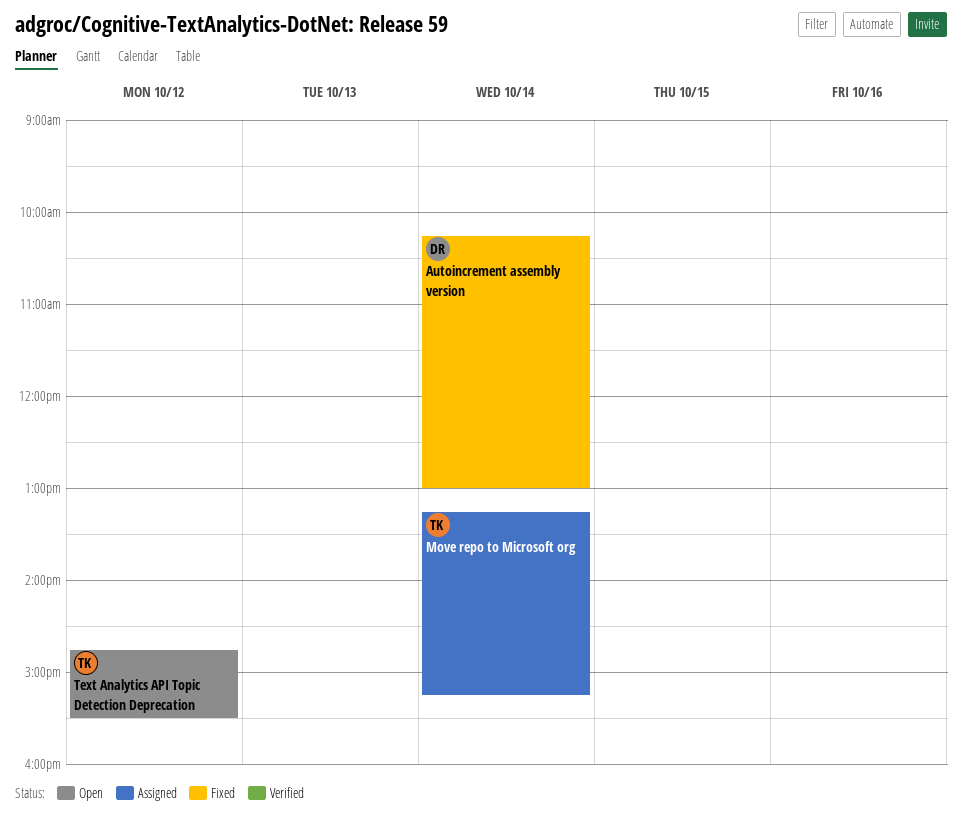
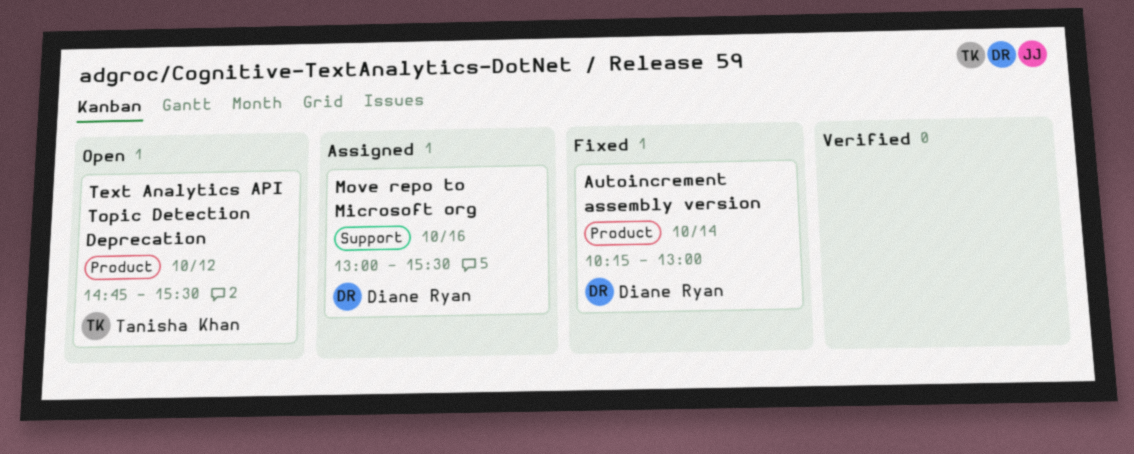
Move repo to Microsoft org, owner: Tanisha Khan -> Diane Ryan
Move repo to Microsoft org, day: Oct 14 -> Oct 16
Move repo to Microsoft org, begins: 13:15 -> 13:00
Move repo to Microsoft org, ends: 15:15 -> 15:30

